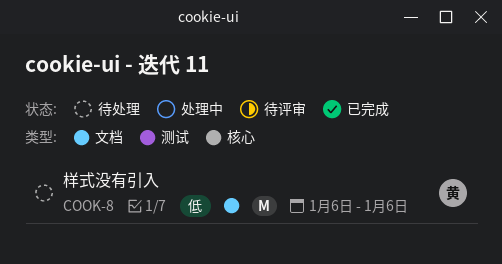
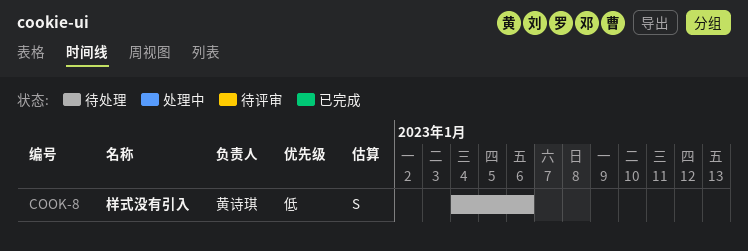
COOK-8, estimate: M -> S
COOK-8, start: Jan 6 -> Jan 4

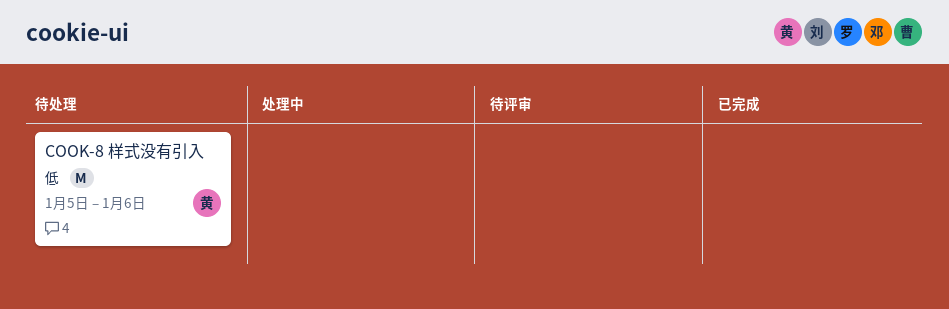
COOK-8, estimate: S -> M
COOK-8, start: Jan 4 -> Jan 5

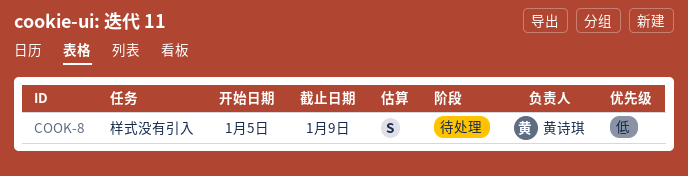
COOK-8, estimate: M -> S
COOK-8, due: Jan 6 -> Jan 9

